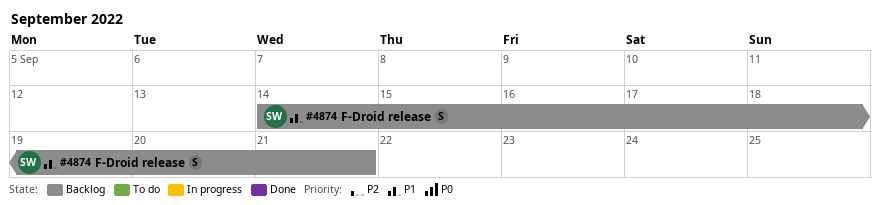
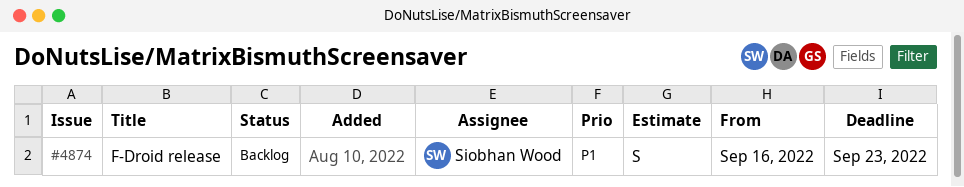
#4874, start: Sep 14 -> Sep 16
#4874, due: Sep 21 -> Sep 23

